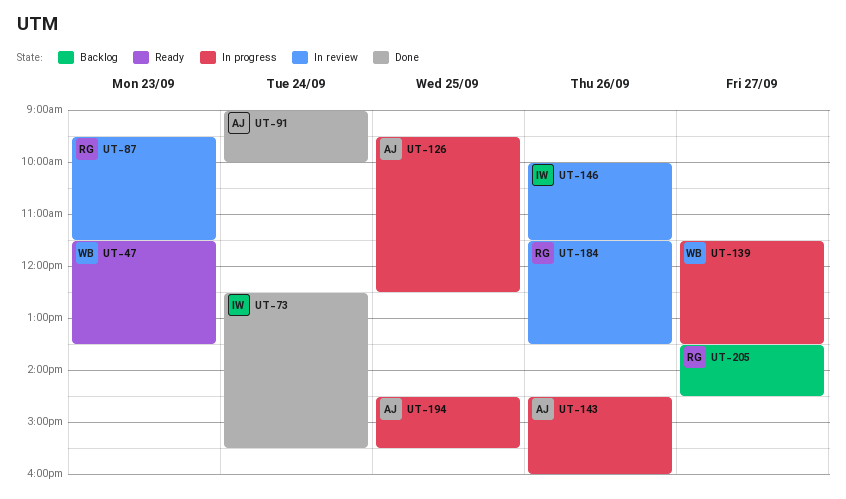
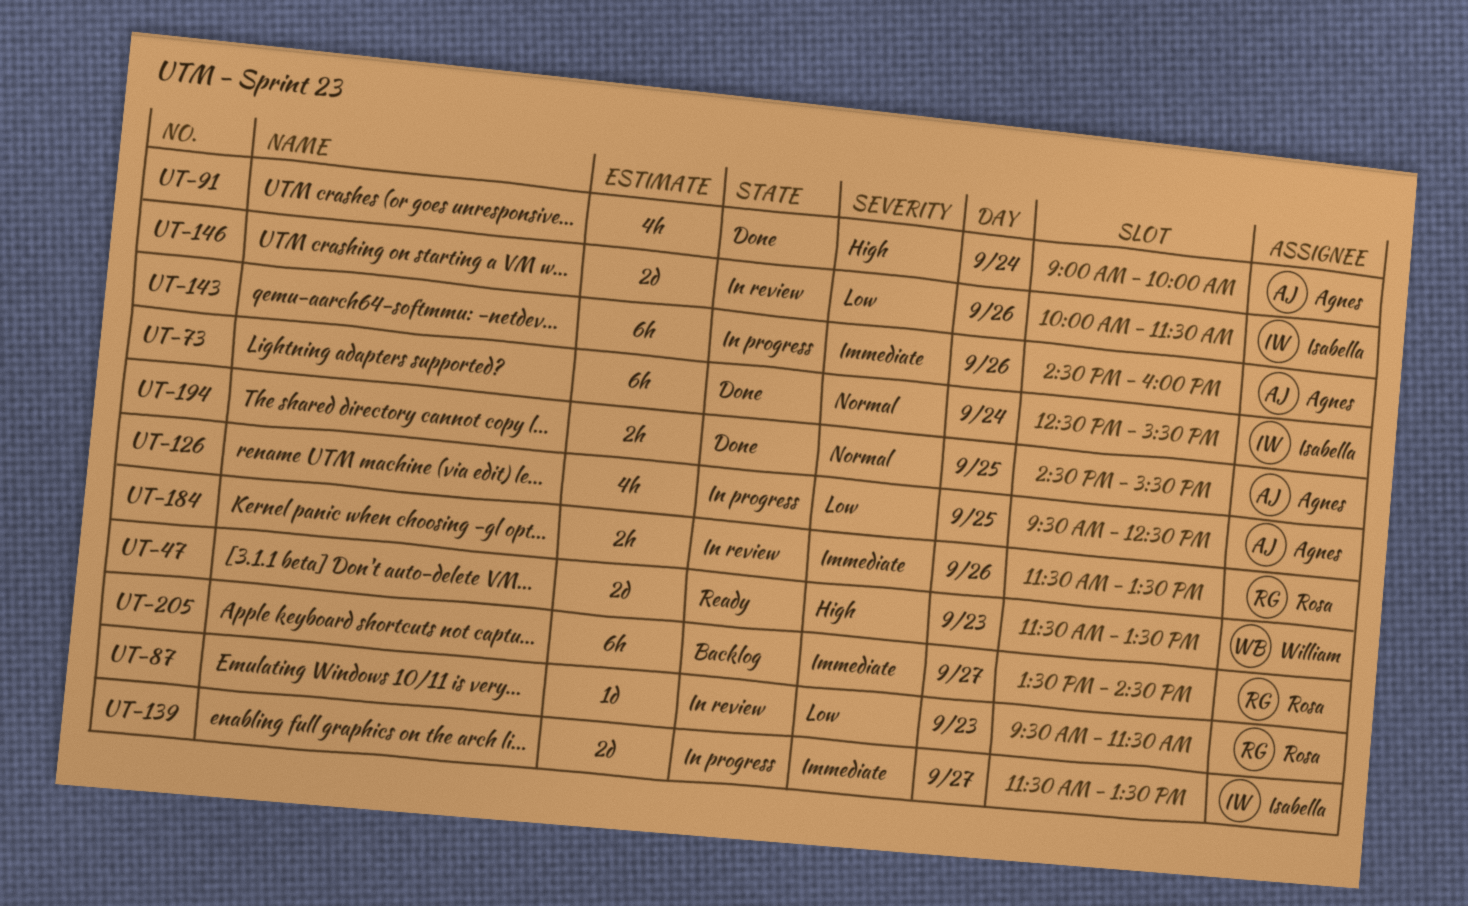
UT-139, owner: William -> Isabella
UT-194, status: In progress -> Done

